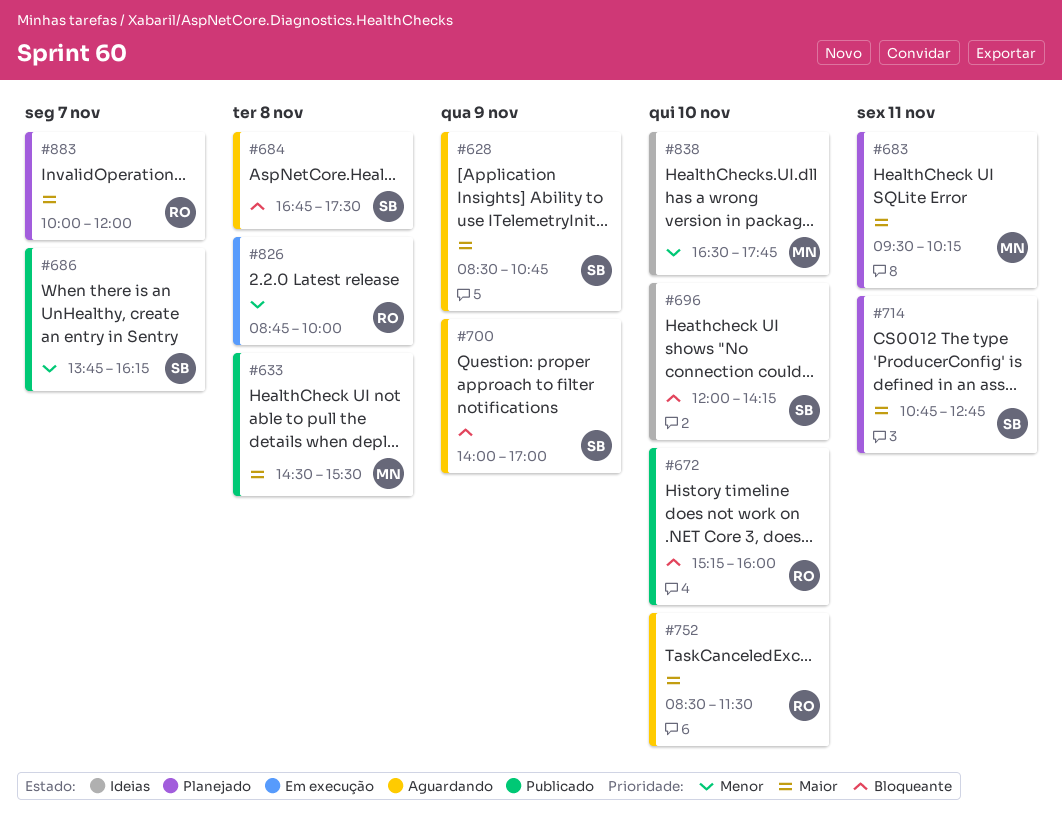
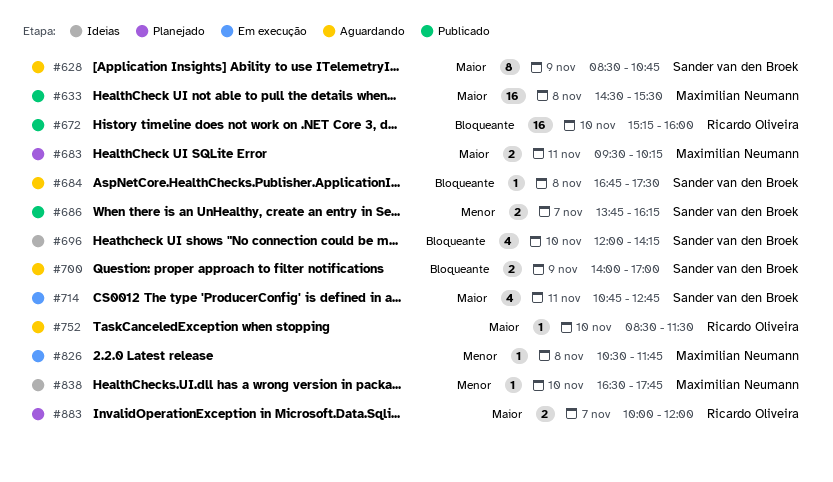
#714, status: Planejado -> Em execução
#826, owner: Ricardo Oliveira -> Maximilian Neumann
#826, begins: 08:45 -> 10:30
#826, ends: 10:00 -> 11:45

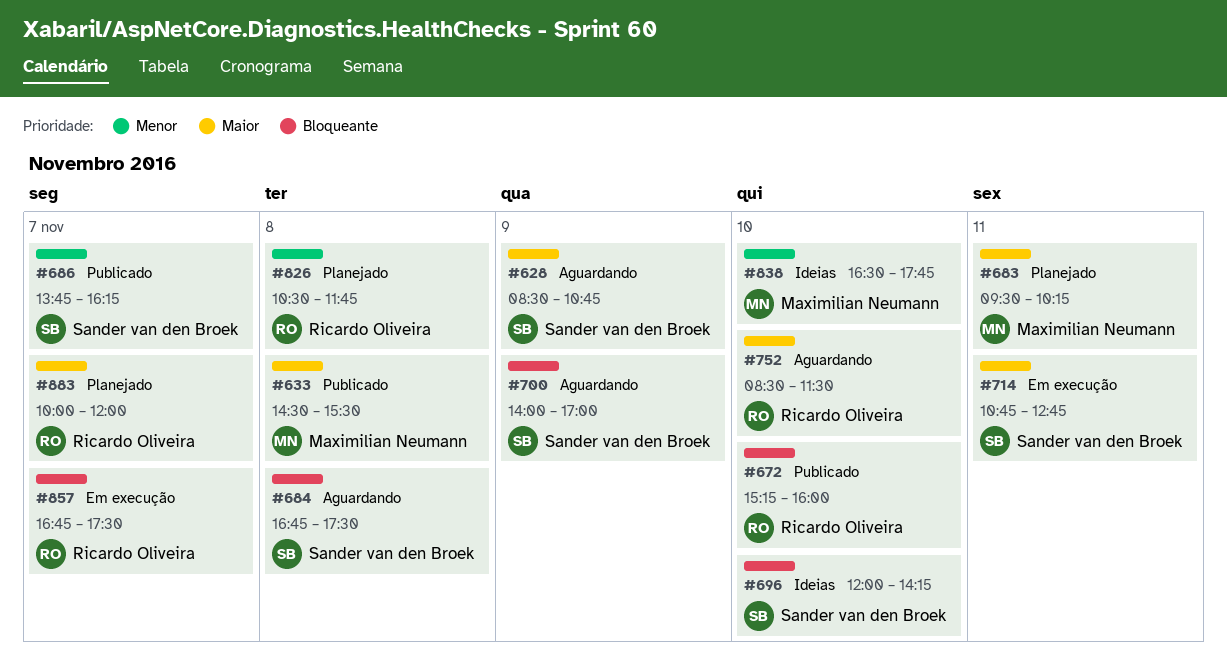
#826, status: Em execução -> Planejado
#826, owner: Maximilian Neumann -> Ricardo Oliveira
#857: none -> present

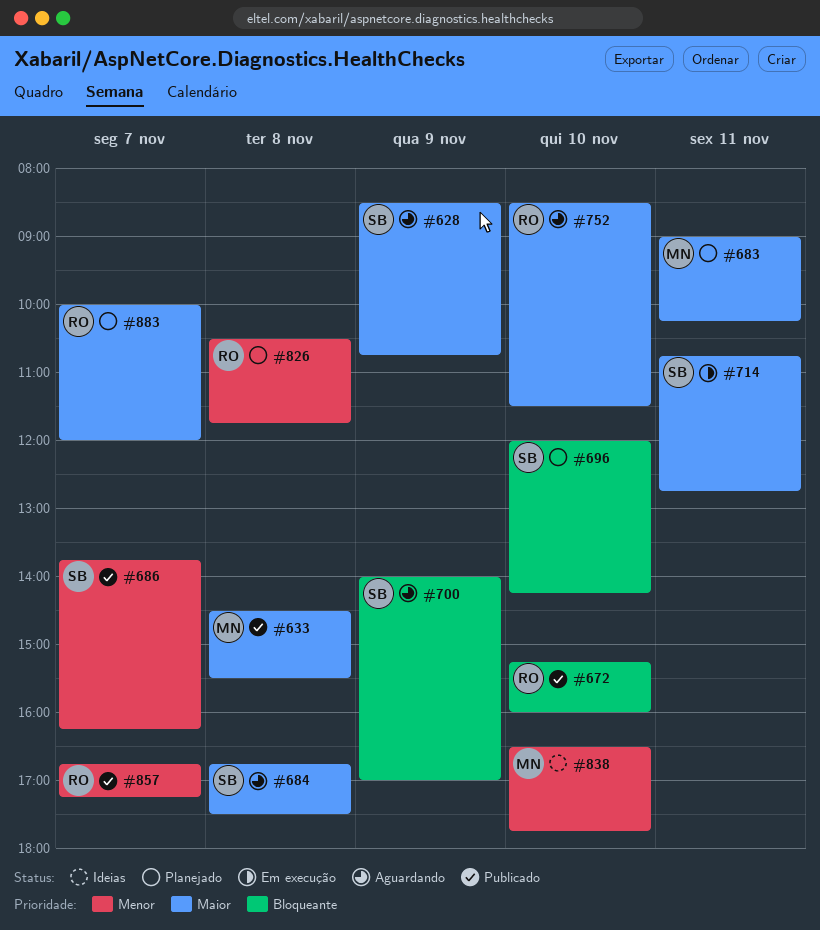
#683, begins: 09:30 -> 09:00
#684, priority: Bloqueante -> Maior
#696, status: Ideias -> Planejado
#857, status: Em execução -> Publicado
#857, priority: Bloqueante -> Menor
#857, ends: 17:30 -> 17:15

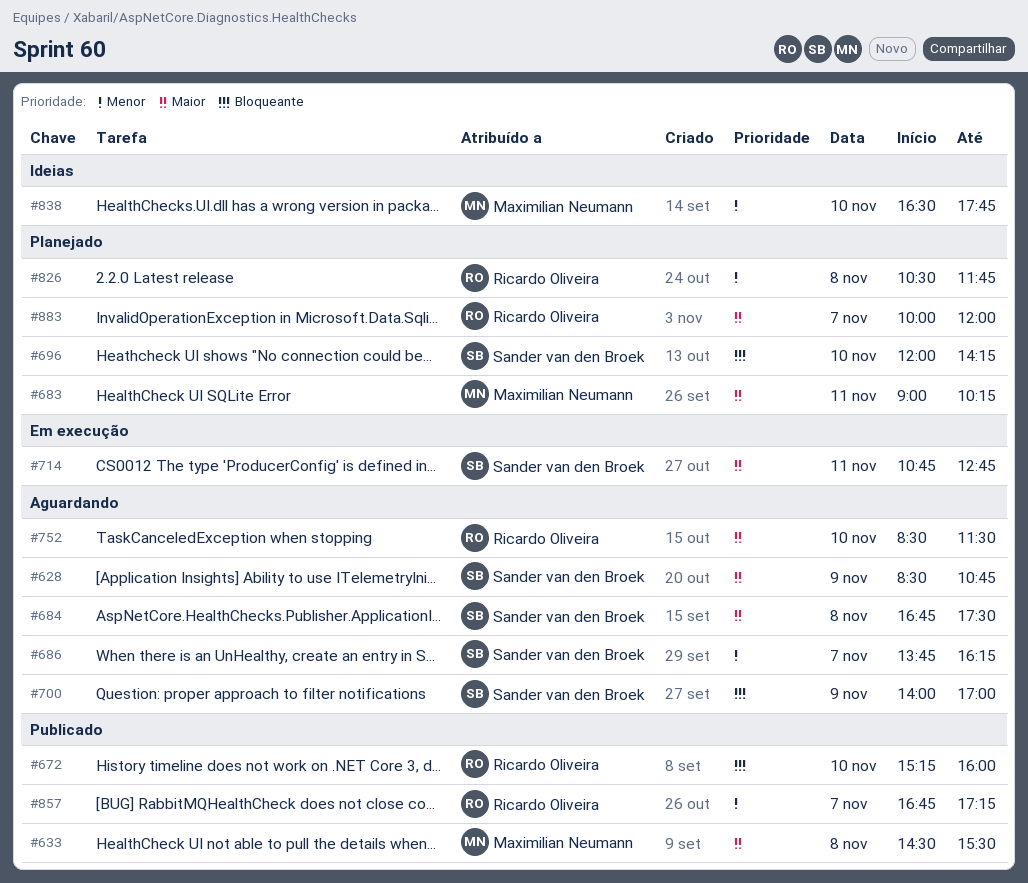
#686, status: Publicado -> Aguardando

